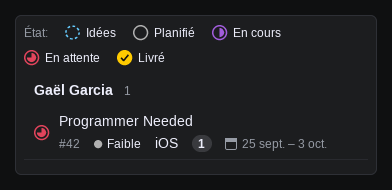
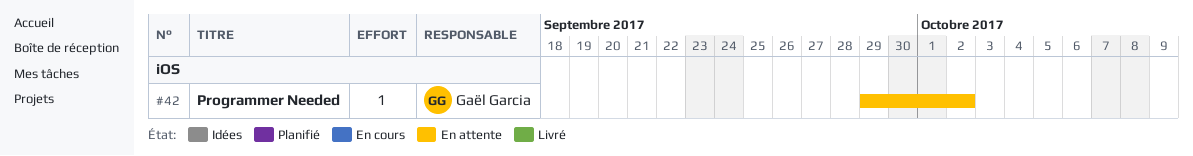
#42, start: Sep 25 -> Sep 29
#42, due: Oct 3 -> Oct 2

